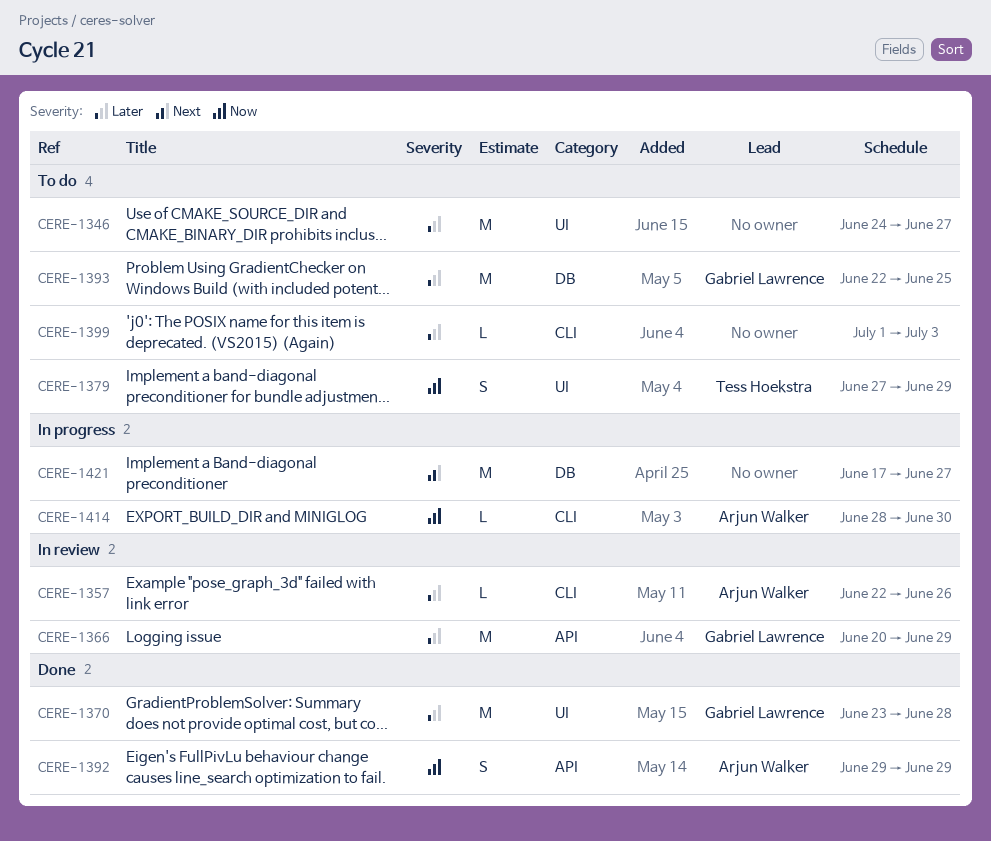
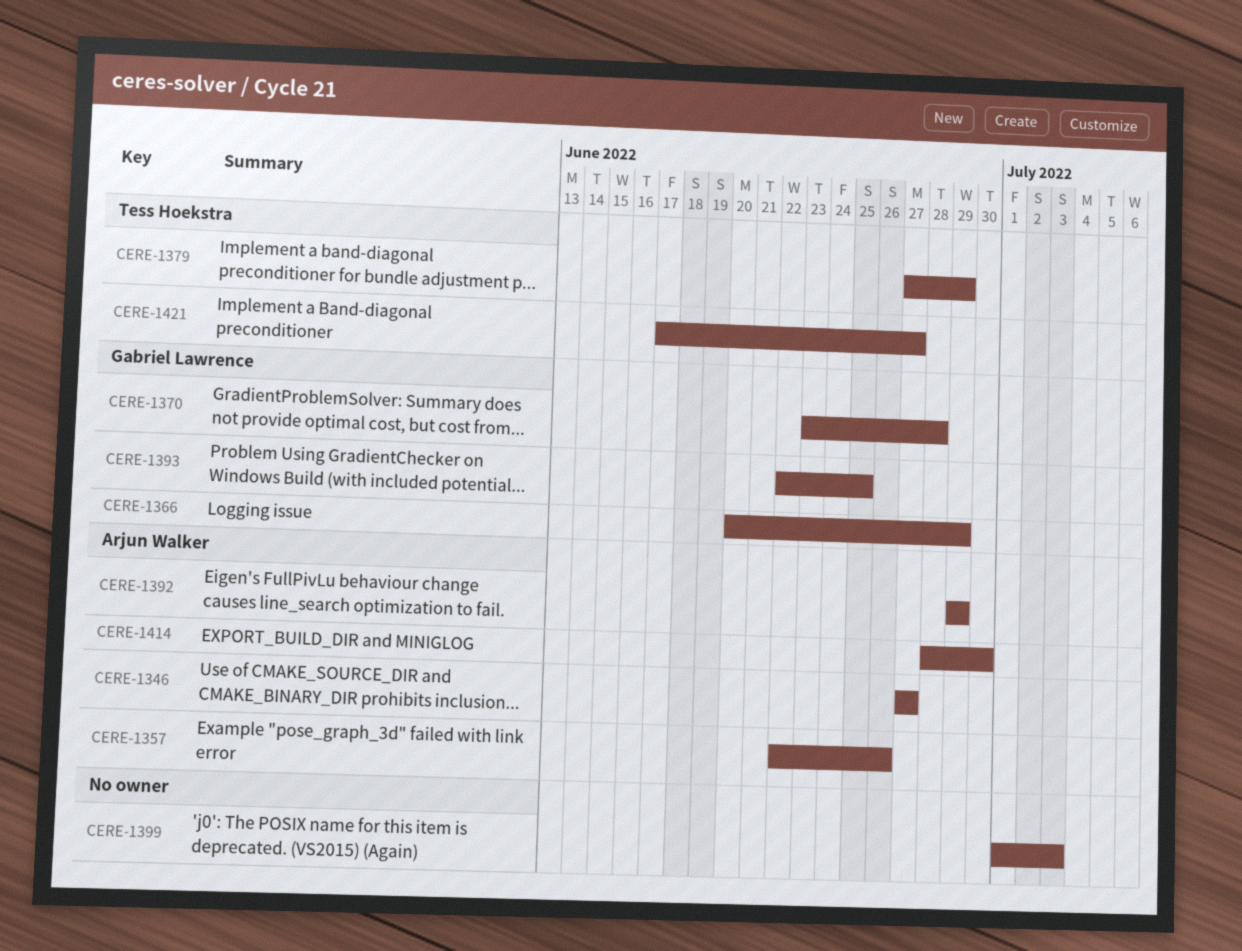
CERE-1346, owner: none -> Arjun Walker
CERE-1346, start: Jun 24 -> Jun 27
CERE-1421, owner: none -> Tess Hoekstra

